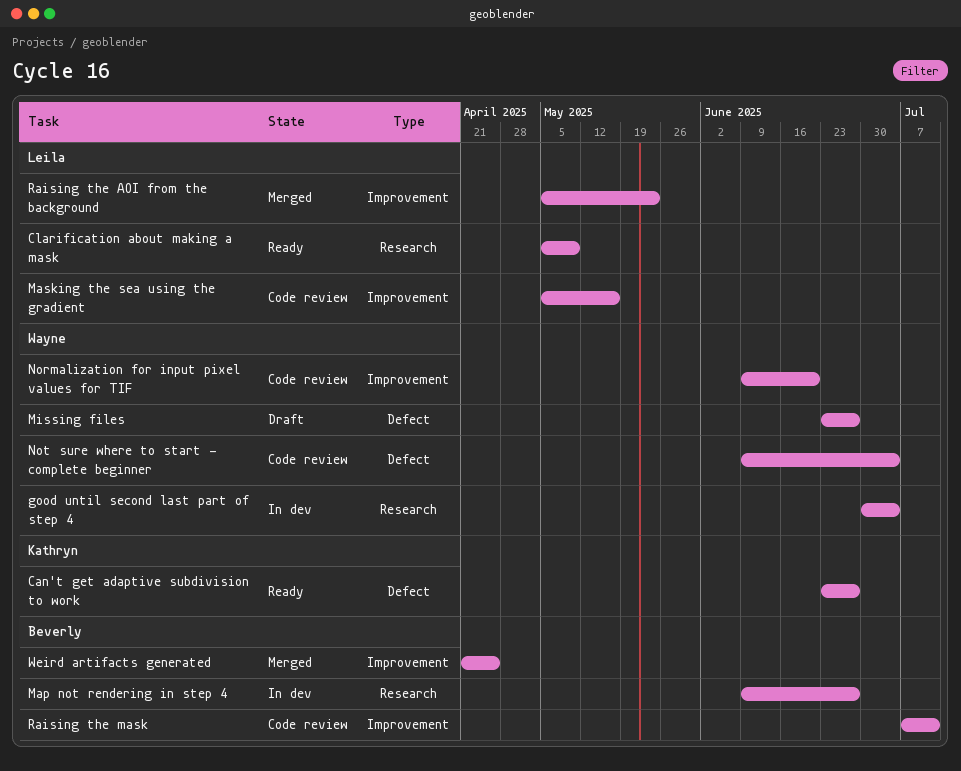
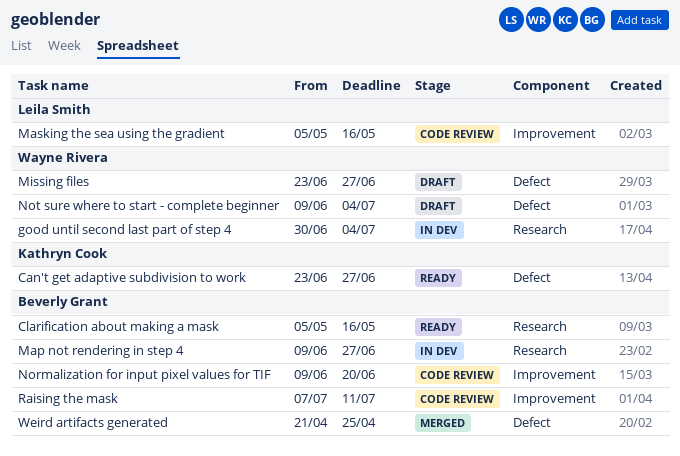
Clarification about making a mask, owner: Leila Smith -> Beverly Grant
Clarification about making a mask, due: May 9 -> May 16
Normalization for input pixel values for TIF, owner: Wayne Rivera -> Beverly Grant
Not sure where to start - complete beginner, status: Code review -> Draft
Raising the AOI from the background: present -> none
Weird artifacts generated, label: Improvement -> Defect

